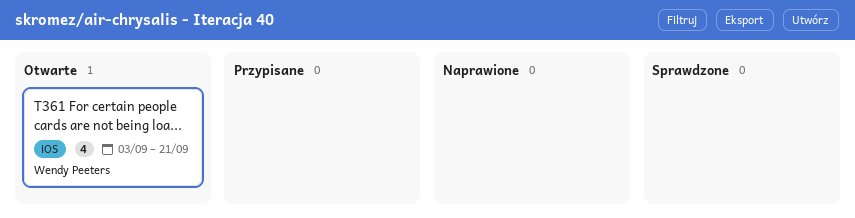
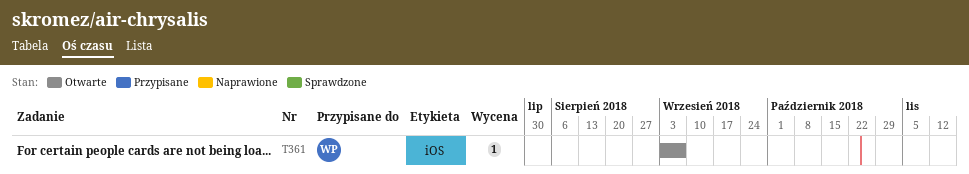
T361, estimate: 4 -> 1
T361, due: Sep 21 -> Sep 7

